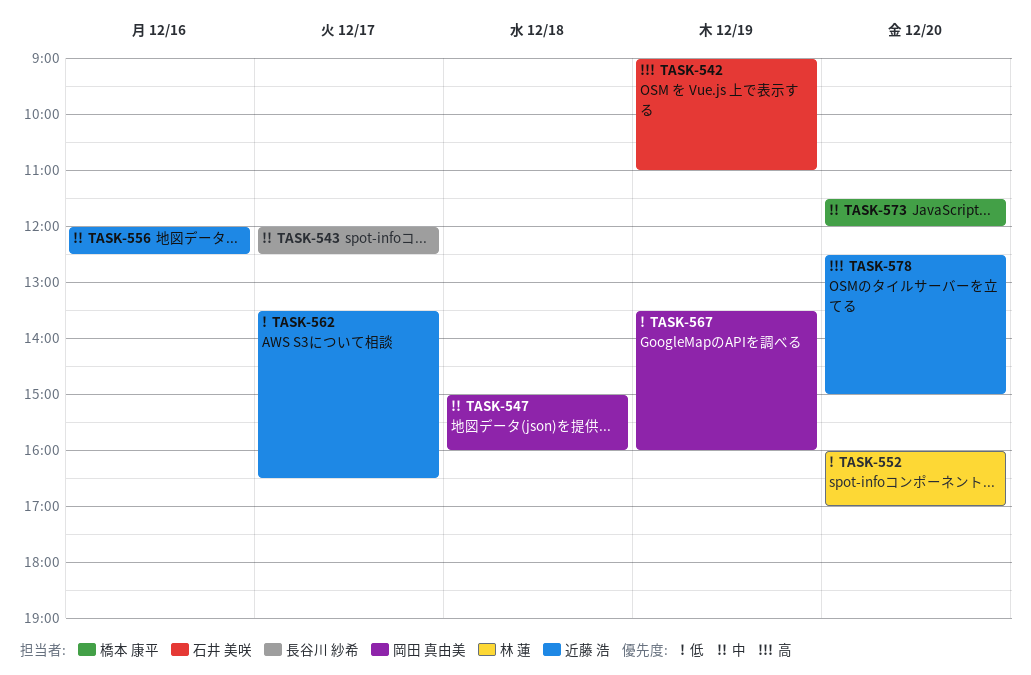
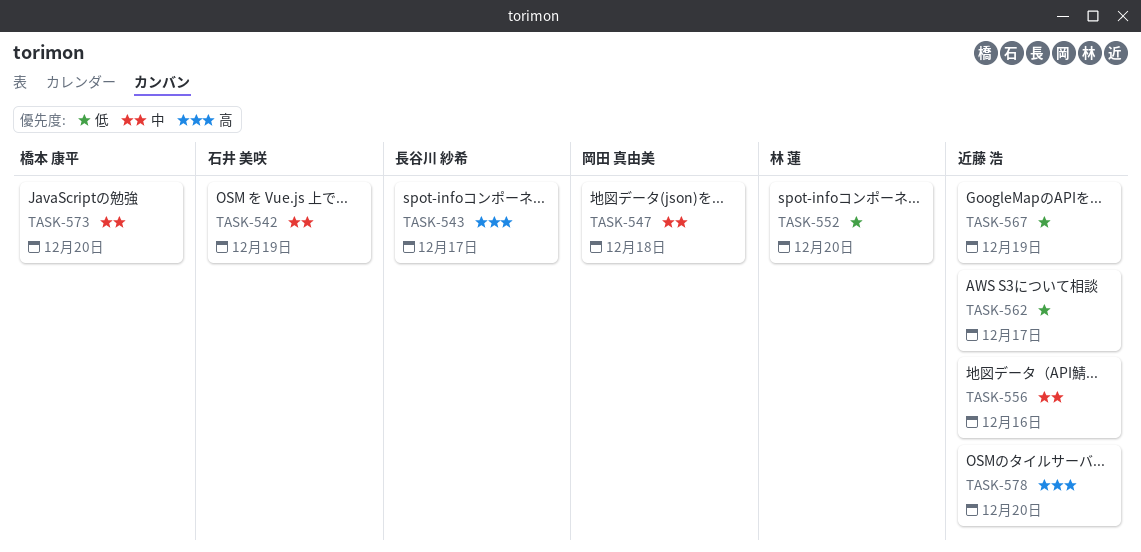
TASK-542, priority: 高 -> 中
TASK-543, priority: 中 -> 高
TASK-567, owner: 岡田 真由美 -> 近藤 浩

